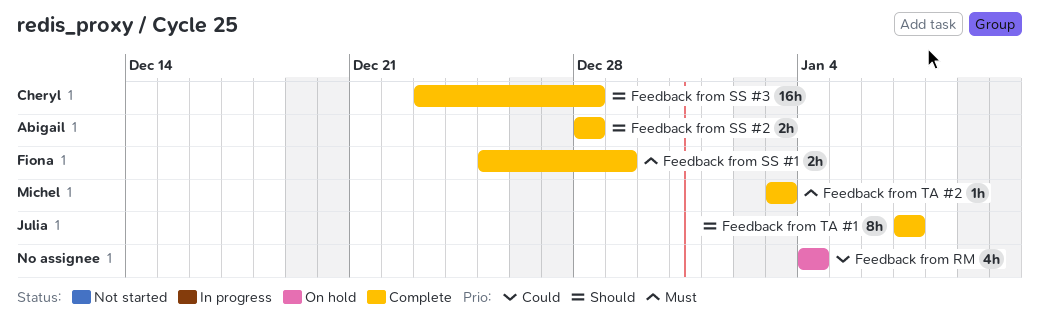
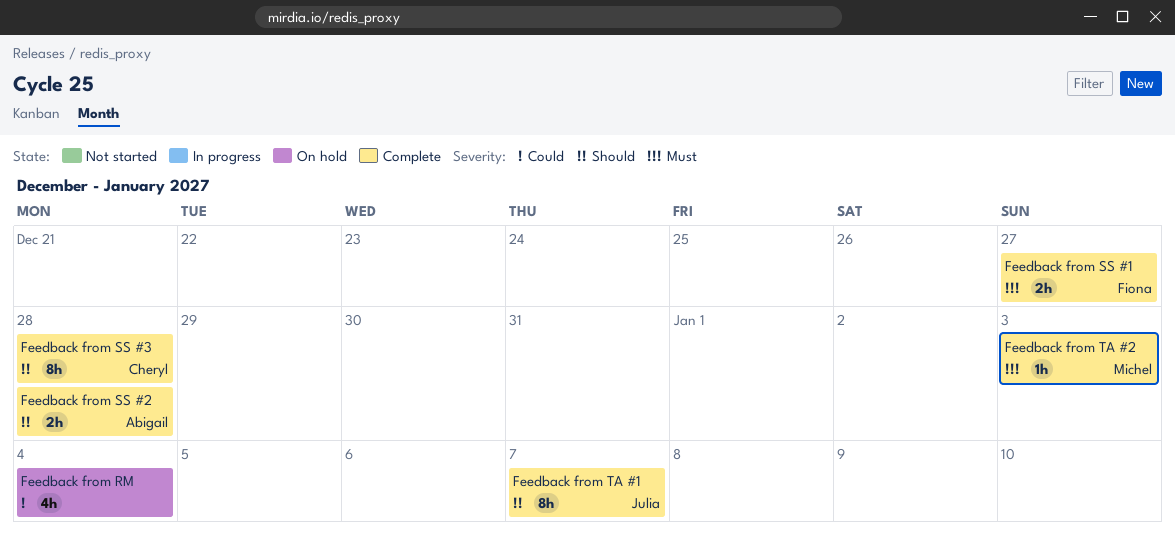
Feedback from SS #1, due: Dec 29 -> Dec 27
Feedback from SS #3, estimate: 16h -> 8h

